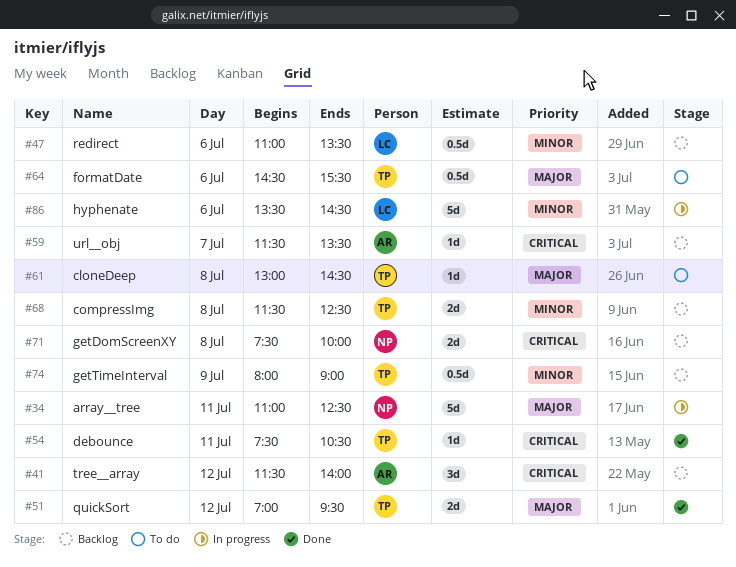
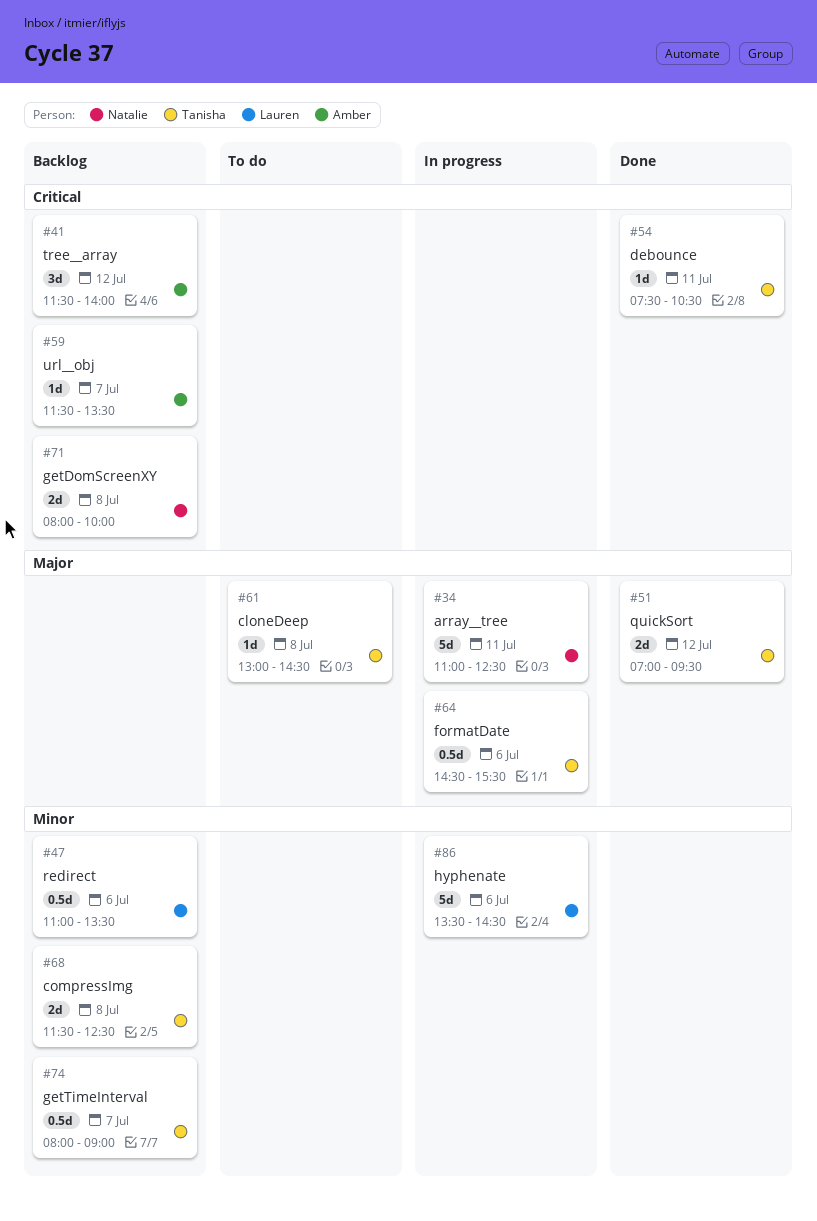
#64, status: To do -> In progress
#71, begins: 07:30 -> 08:00
#74, day: Jul 9 -> Jul 7

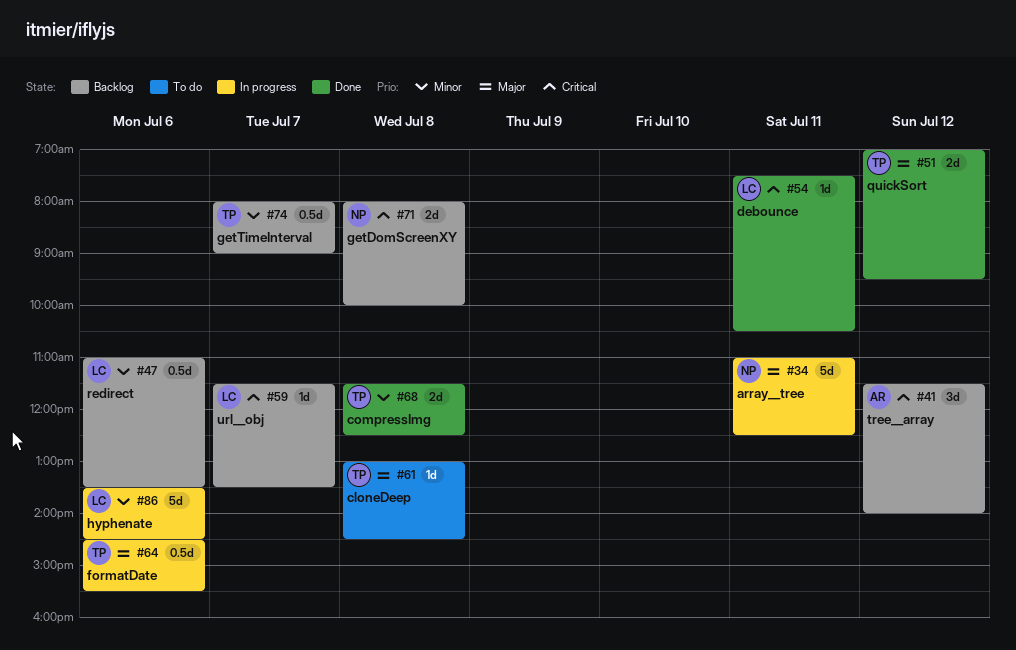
#54, owner: Tanisha -> Lauren
#59, owner: Amber -> Lauren
#68, status: Backlog -> Done

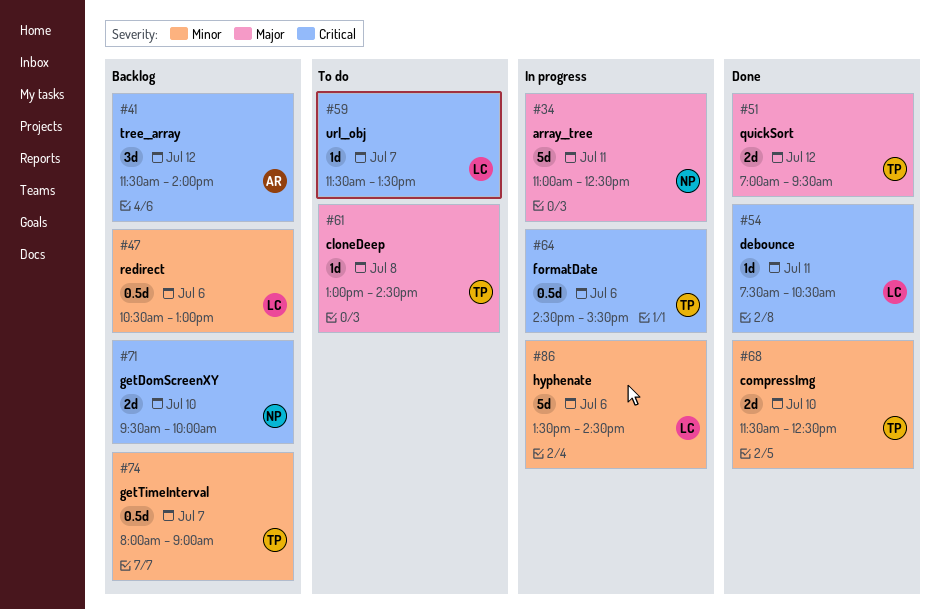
#47, begins: 11:00 -> 10:30
#47, ends: 13:30 -> 13:00
#59, status: Backlog -> To do
#64, priority: Major -> Critical
#68, day: Jul 8 -> Jul 10
#71, day: Jul 8 -> Jul 10
#71, begins: 08:00 -> 09:30

